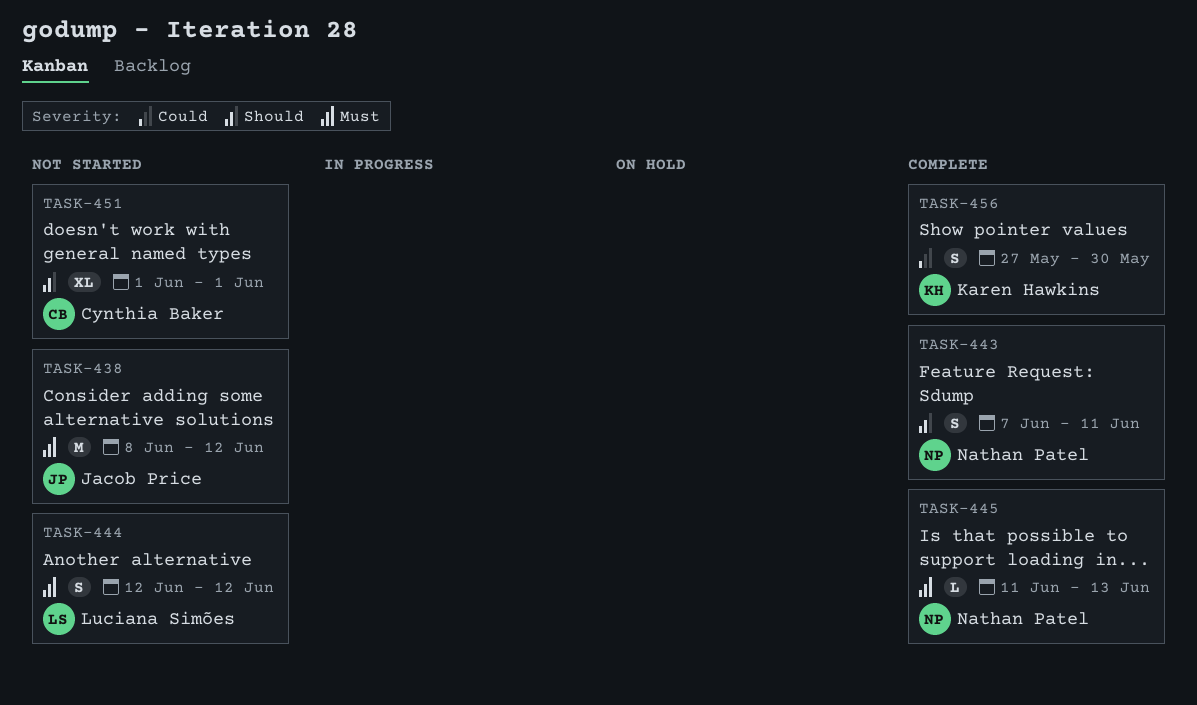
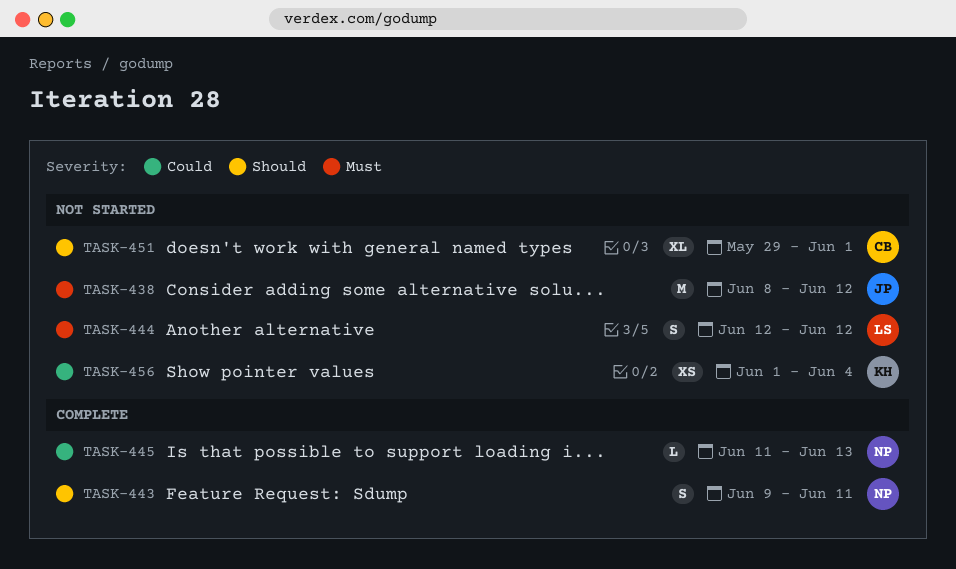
TASK-443, start: Jun 7 -> Jun 9
TASK-445, priority: Must -> Could
TASK-451, start: Jun 1 -> May 29
TASK-456, status: Complete -> Not started
TASK-456, estimate: S -> XS
TASK-456, start: May 27 -> Jun 1
TASK-456, due: May 30 -> Jun 4

